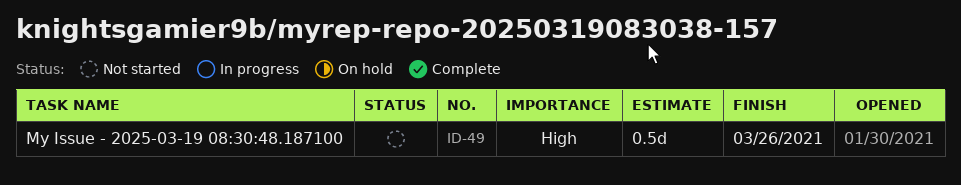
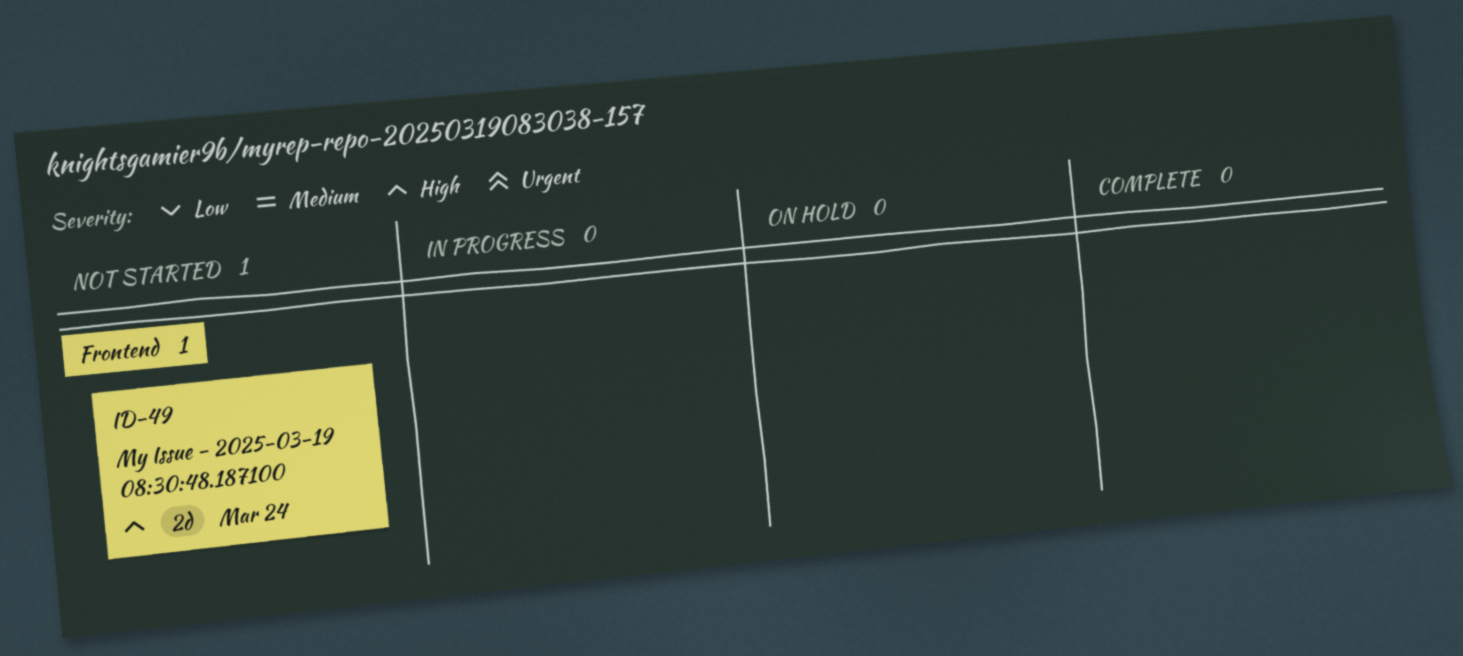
ID-49, estimate: 0.5d -> 2d
ID-49, due: Mar 26 -> Mar 24

